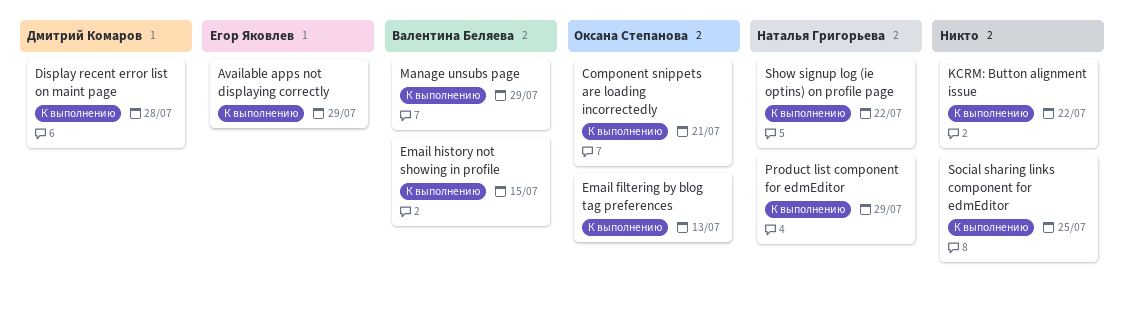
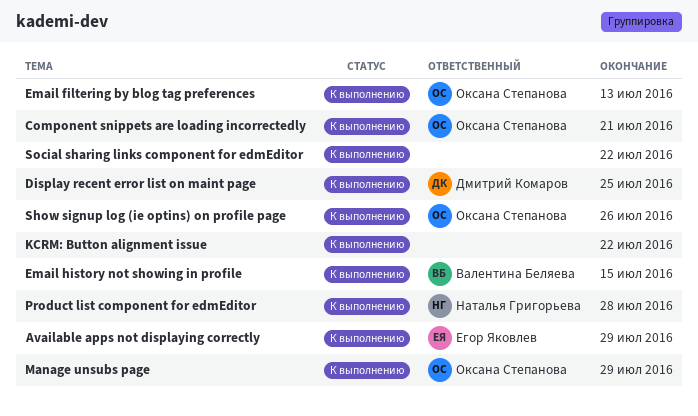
Display recent error list on maint page, due: Jul 28 -> Jul 25
Manage unsubs page, owner: Валентина Беляева -> Оксана Степанова
Product list component for edmEditor, due: Jul 29 -> Jul 28
Show signup log (ie optins) on profile page, owner: Наталья Григорьева -> Оксана Степанова
Show signup log (ie optins) on profile page, due: Jul 22 -> Jul 26
Social sharing links component for edmEditor, due: Jul 25 -> Jul 22

